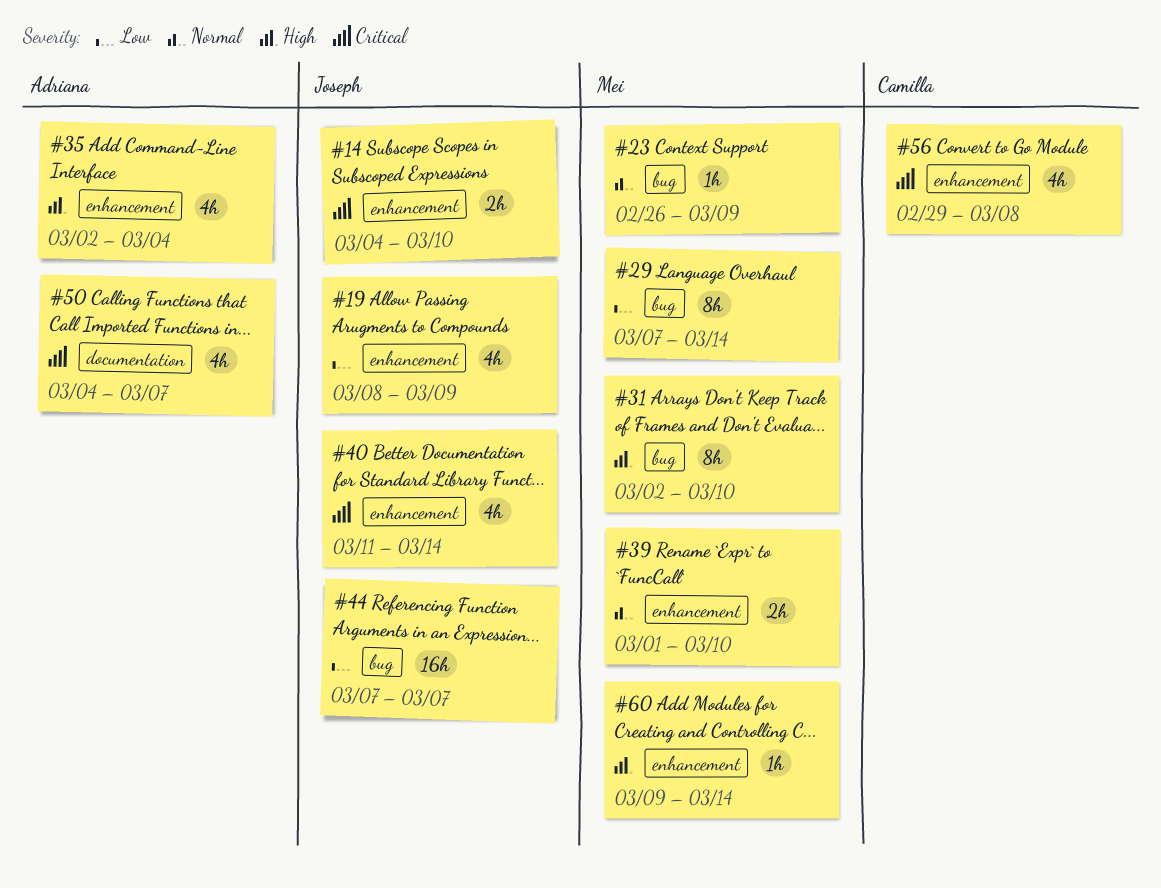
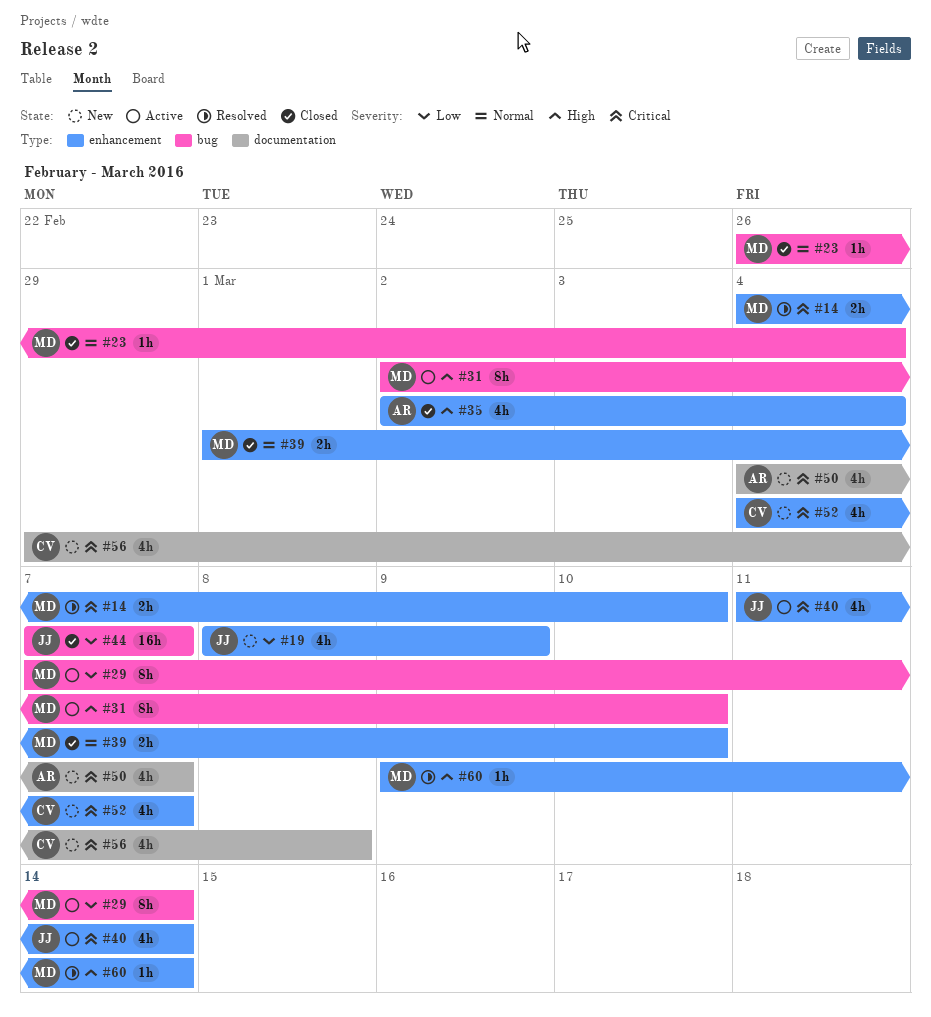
#14, owner: Joseph -> Mei
#23, due: Mar 9 -> Mar 4
#52: none -> present
#56, label: enhancement -> documentation

